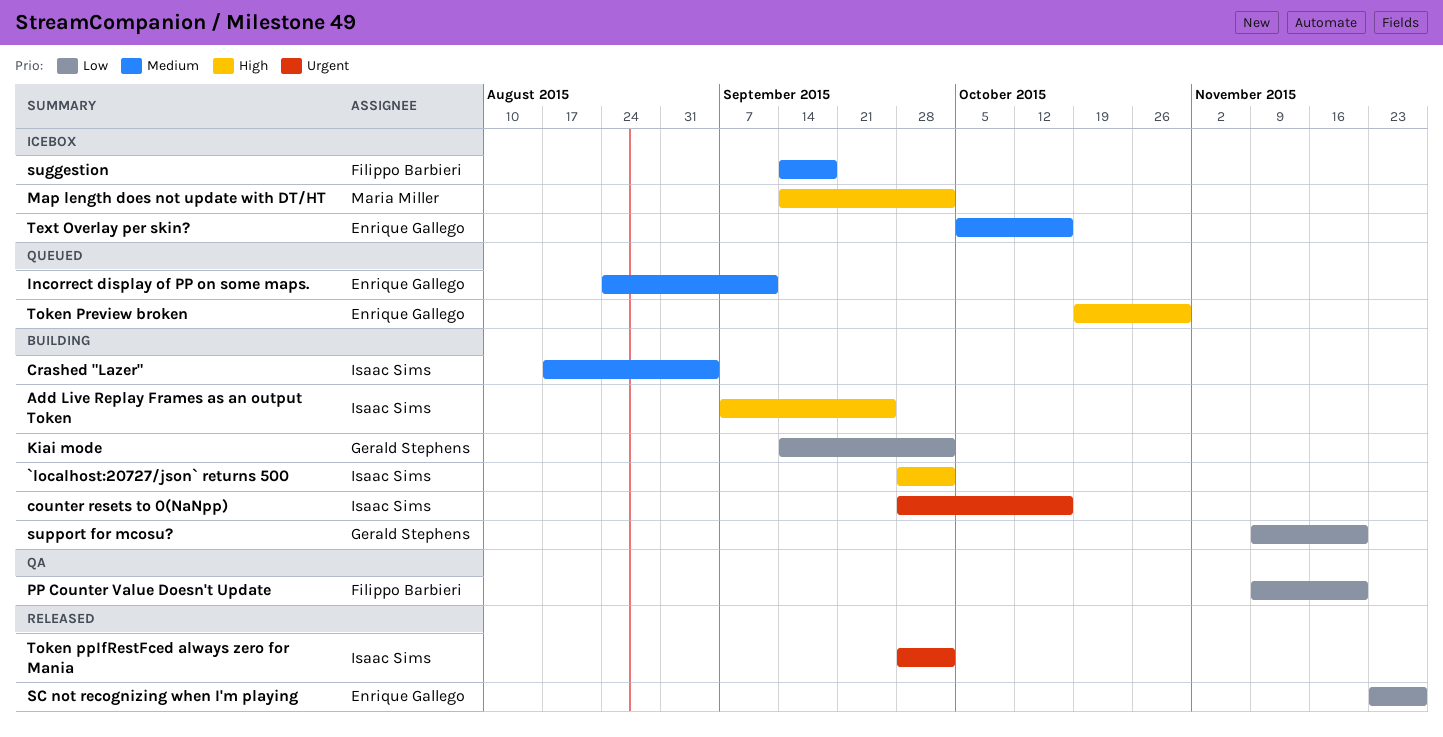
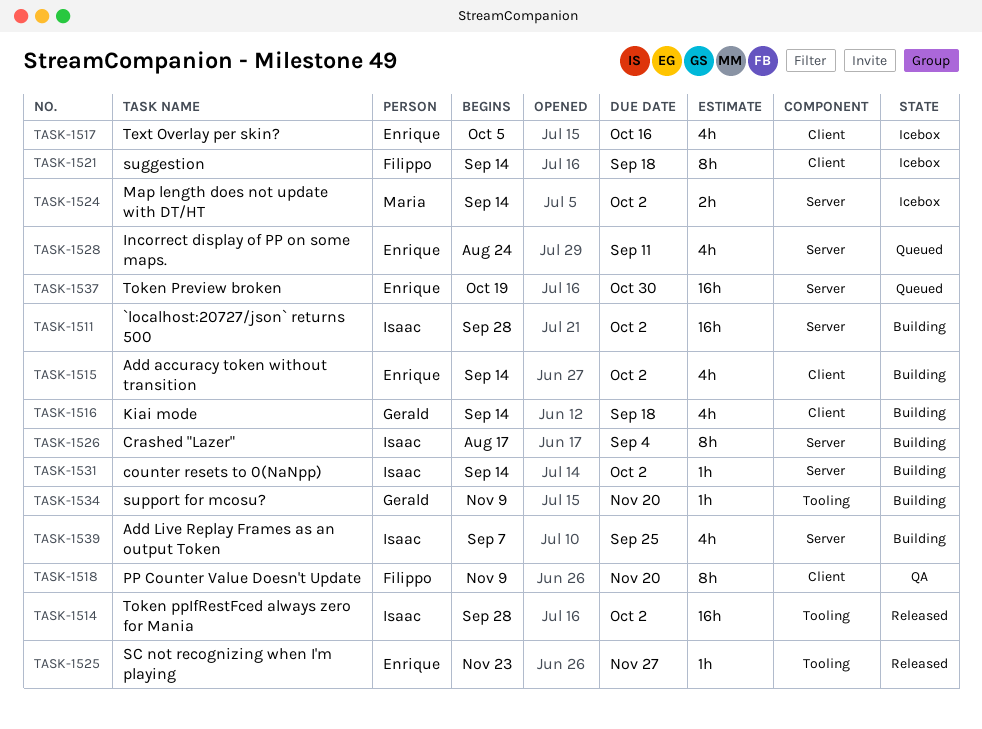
Add accuracy token without transition: none -> present
counter resets to 0(NaNpp), start: Sep 28 -> Sep 14
counter resets to 0(NaNpp), due: Oct 16 -> Oct 2
Kiai mode, due: Oct 2 -> Sep 18

